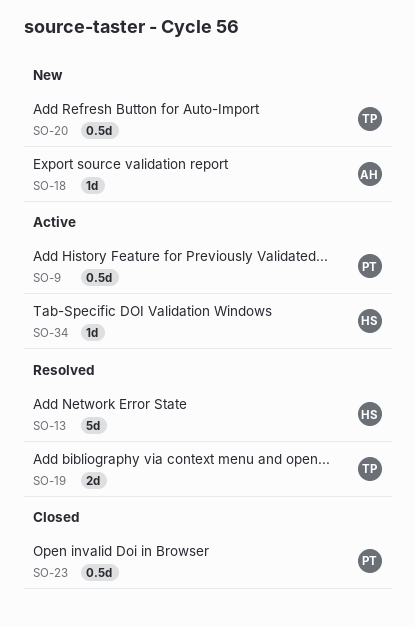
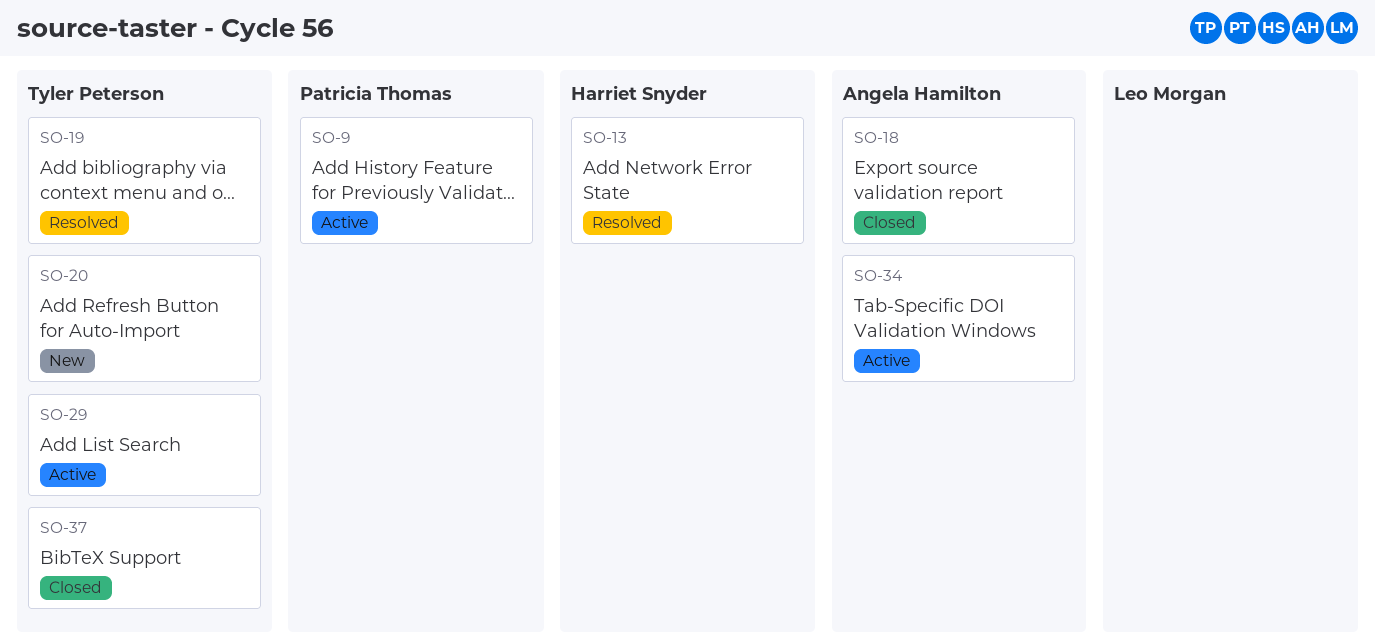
SO-18, status: New -> Closed
SO-23: present -> none
SO-29: none -> present
SO-34, owner: Harriet Snyder -> Angela Hamilton
SO-37: none -> present

